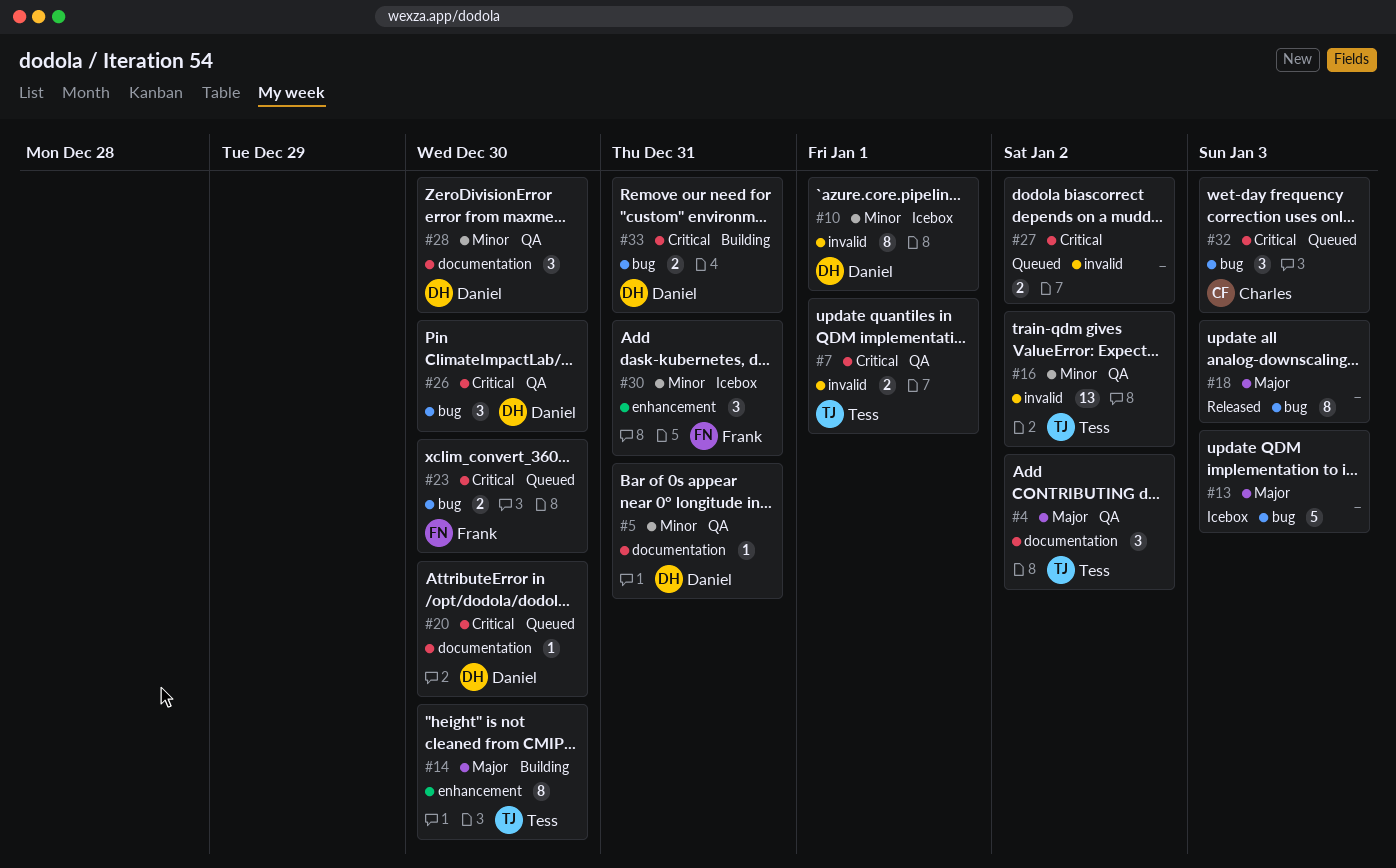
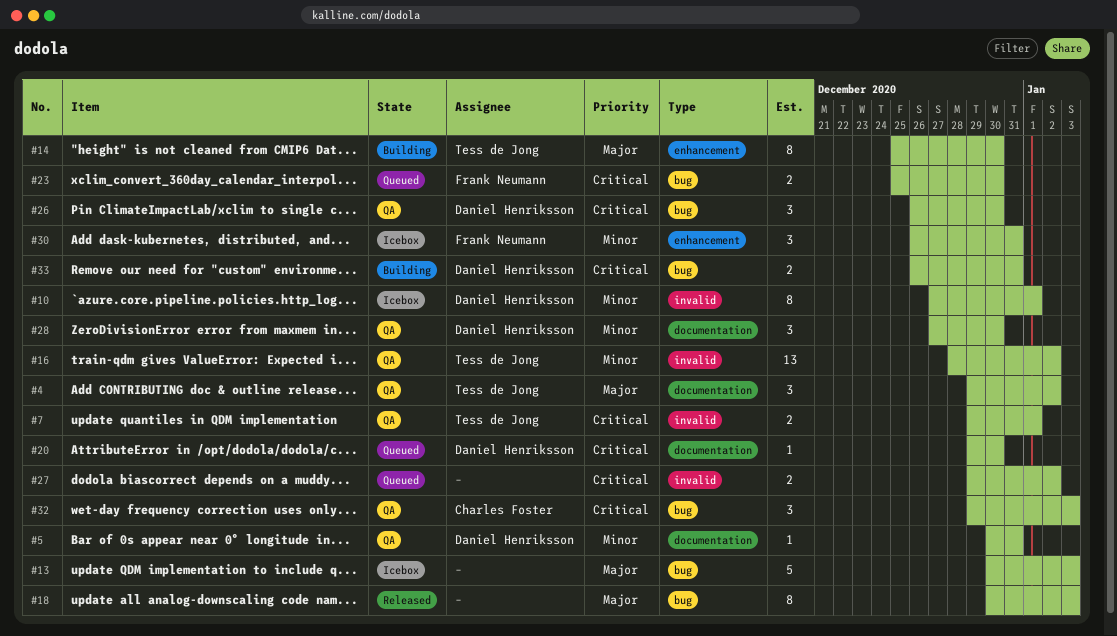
#32, status: Queued -> QA

